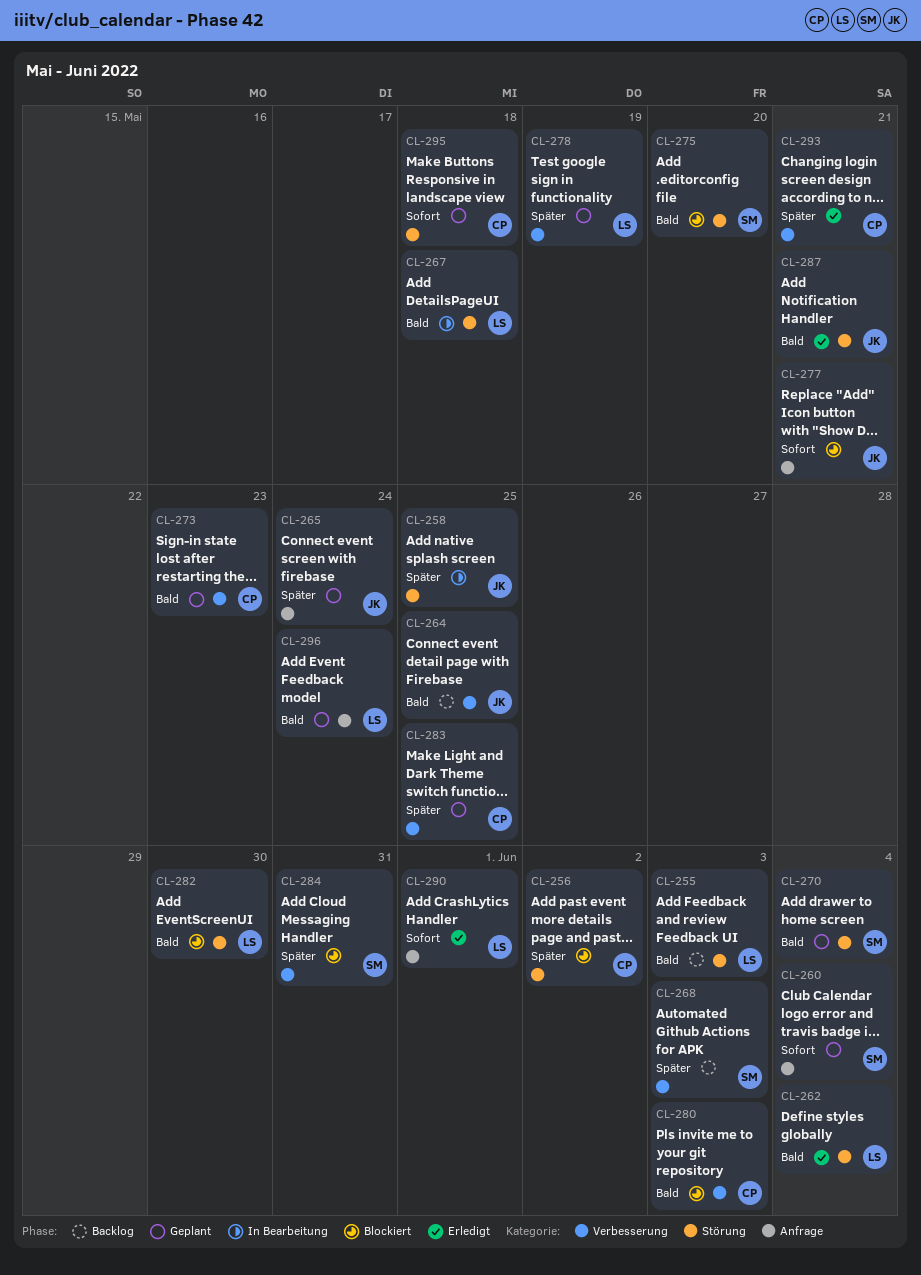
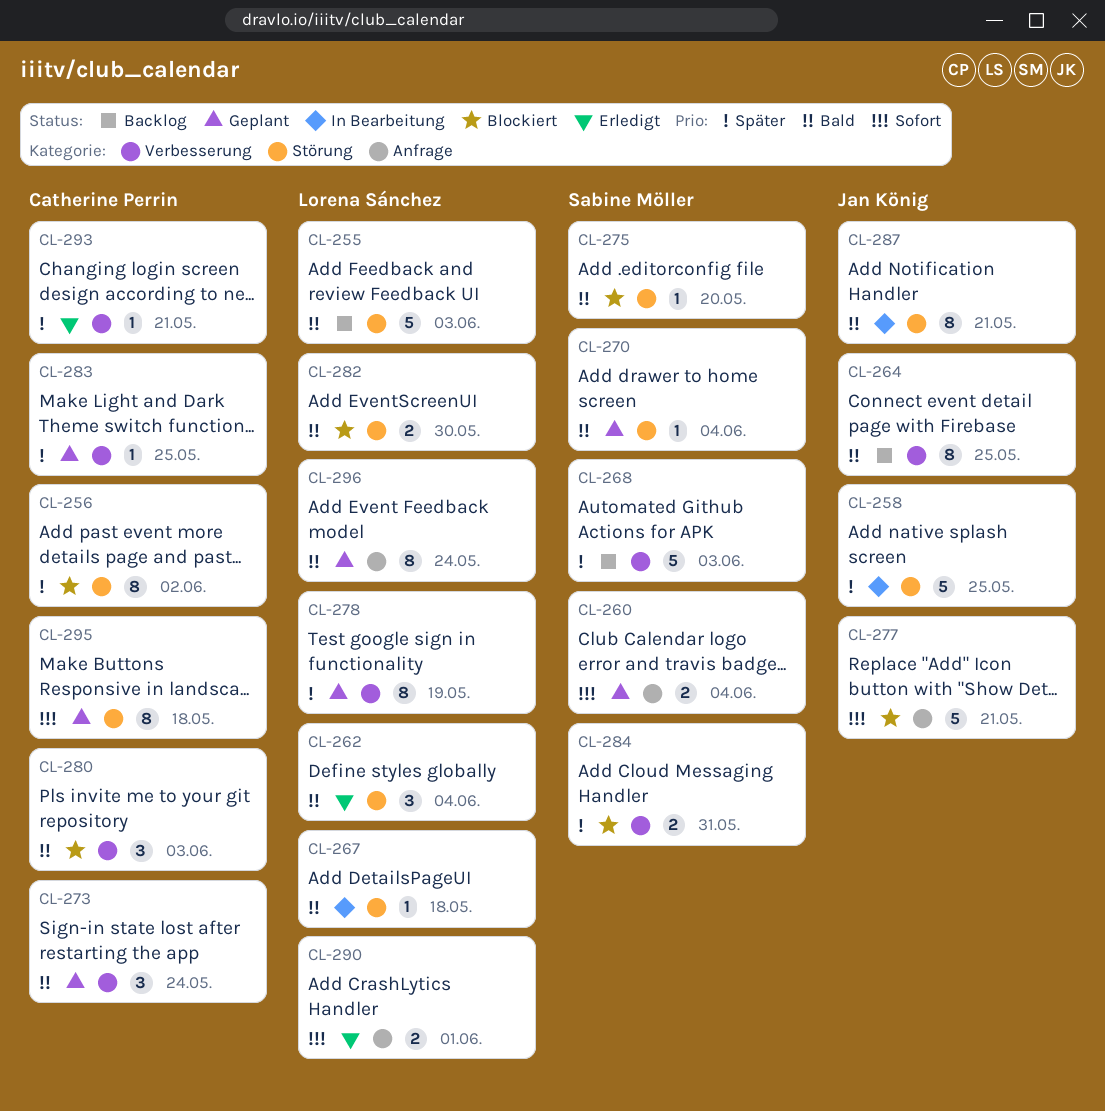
CL-265: present -> none
CL-273, due: May 23 -> May 24
CL-287, status: Erledigt -> In Bearbeitung

